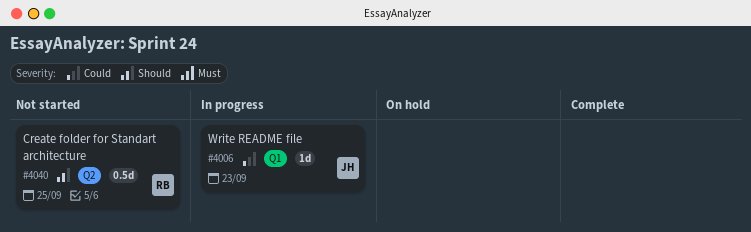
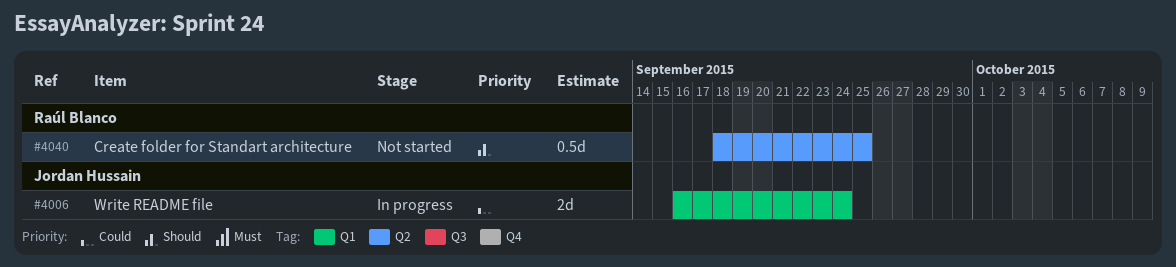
#4006, estimate: 1d -> 2d
#4006, due: Sep 23 -> Sep 24

